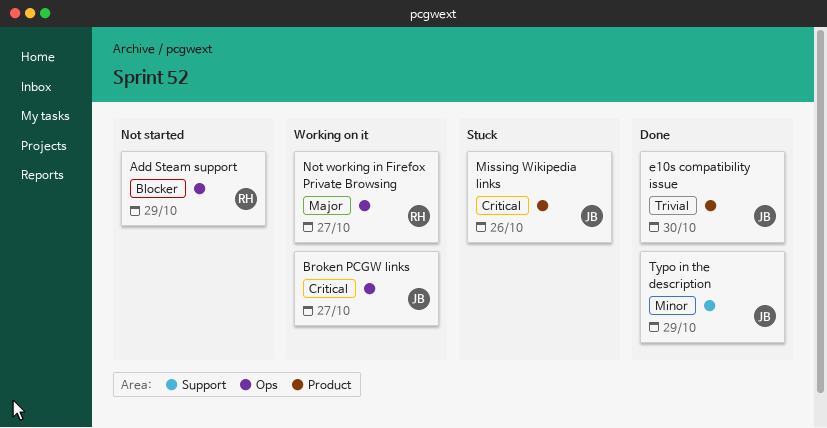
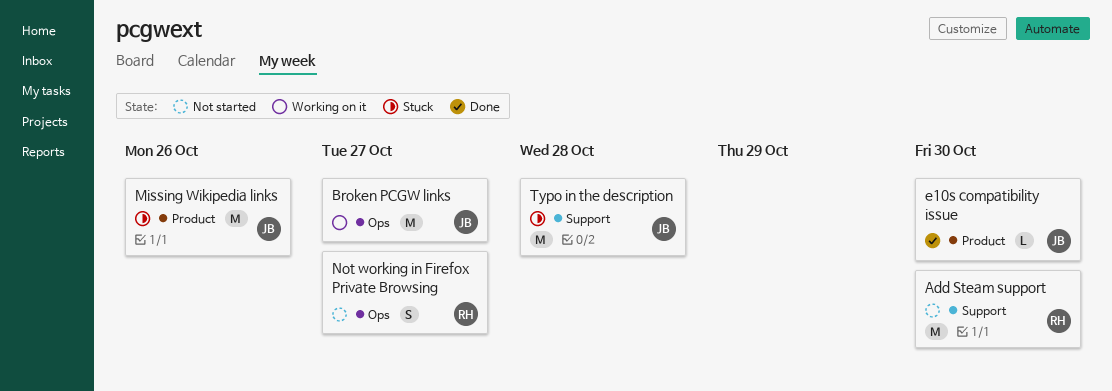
Add Steam support, label: Ops -> Support
Add Steam support, due: Oct 29 -> Oct 30
Not working in Firefox Private Browsing, status: Working on it -> Not started
Typo in the description, status: Done -> Stuck
Typo in the description, due: Oct 29 -> Oct 28

